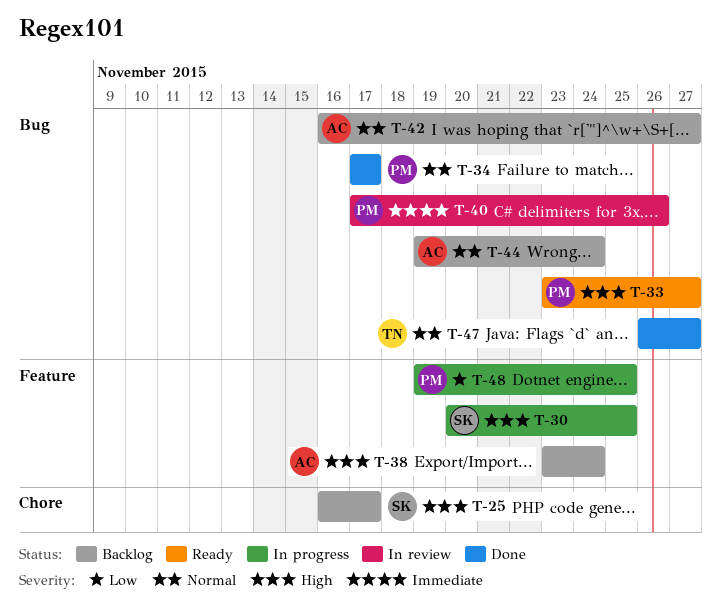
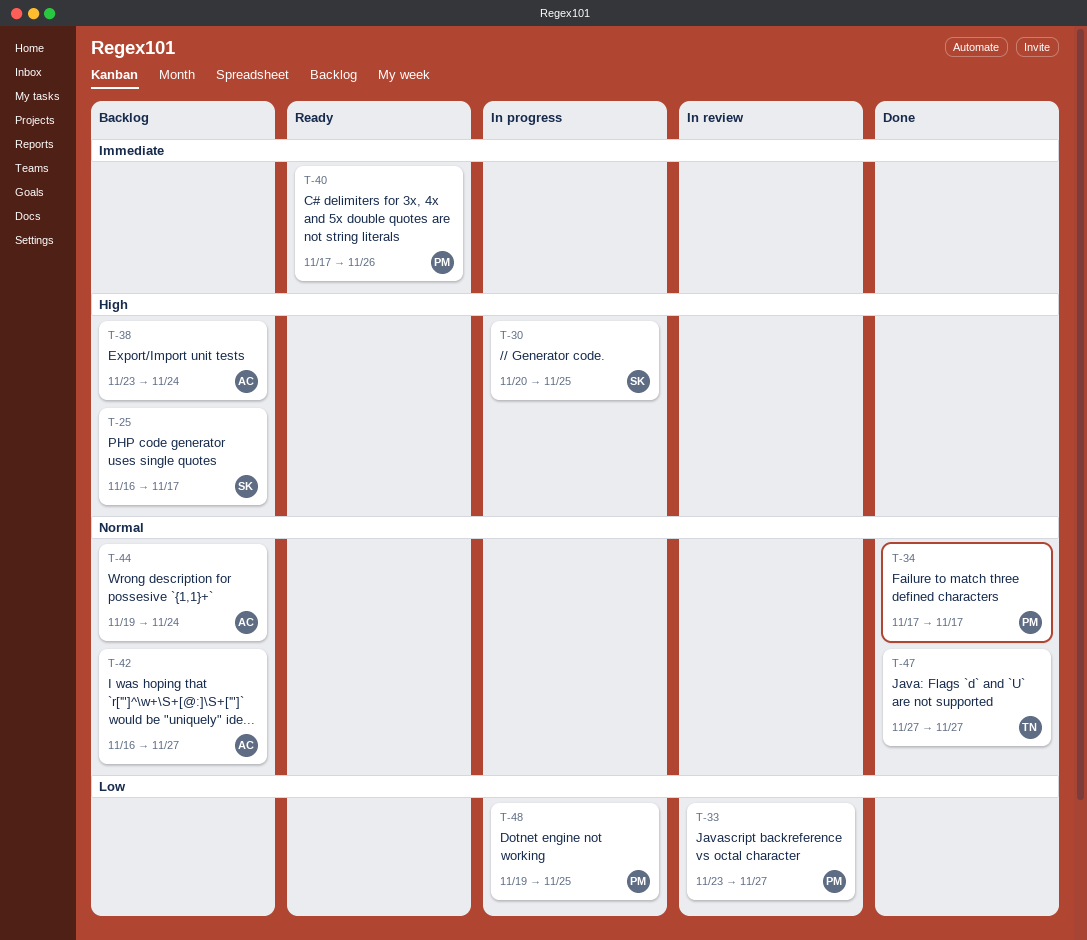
T-33, status: Ready -> In review
T-33, priority: High -> Low
T-40, status: In review -> Ready
T-47, start: Nov 26 -> Nov 27

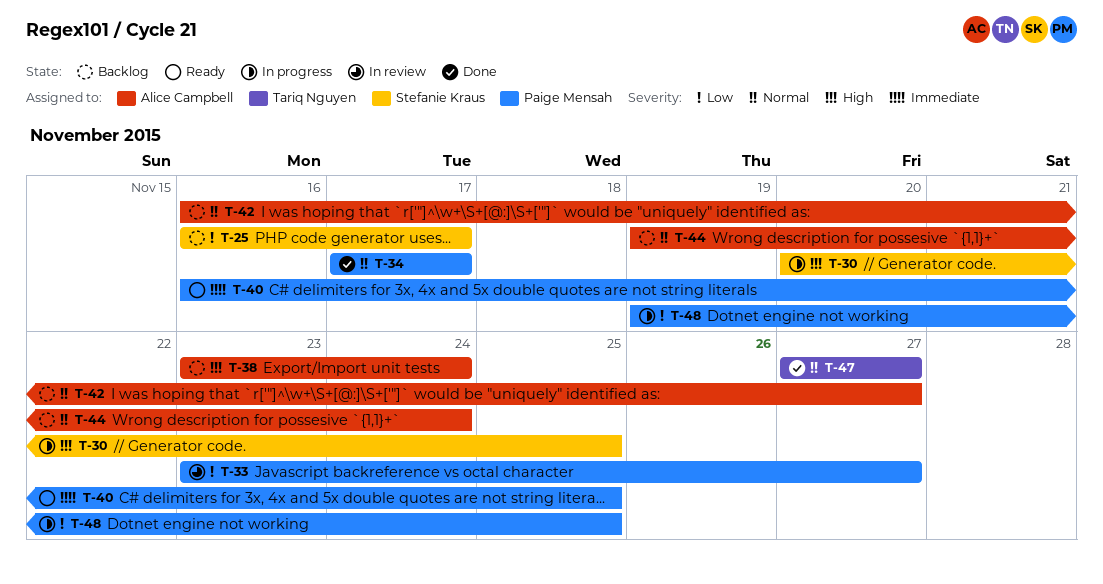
T-25, priority: High -> Low
T-40, start: Nov 17 -> Nov 16
T-40, due: Nov 26 -> Nov 25

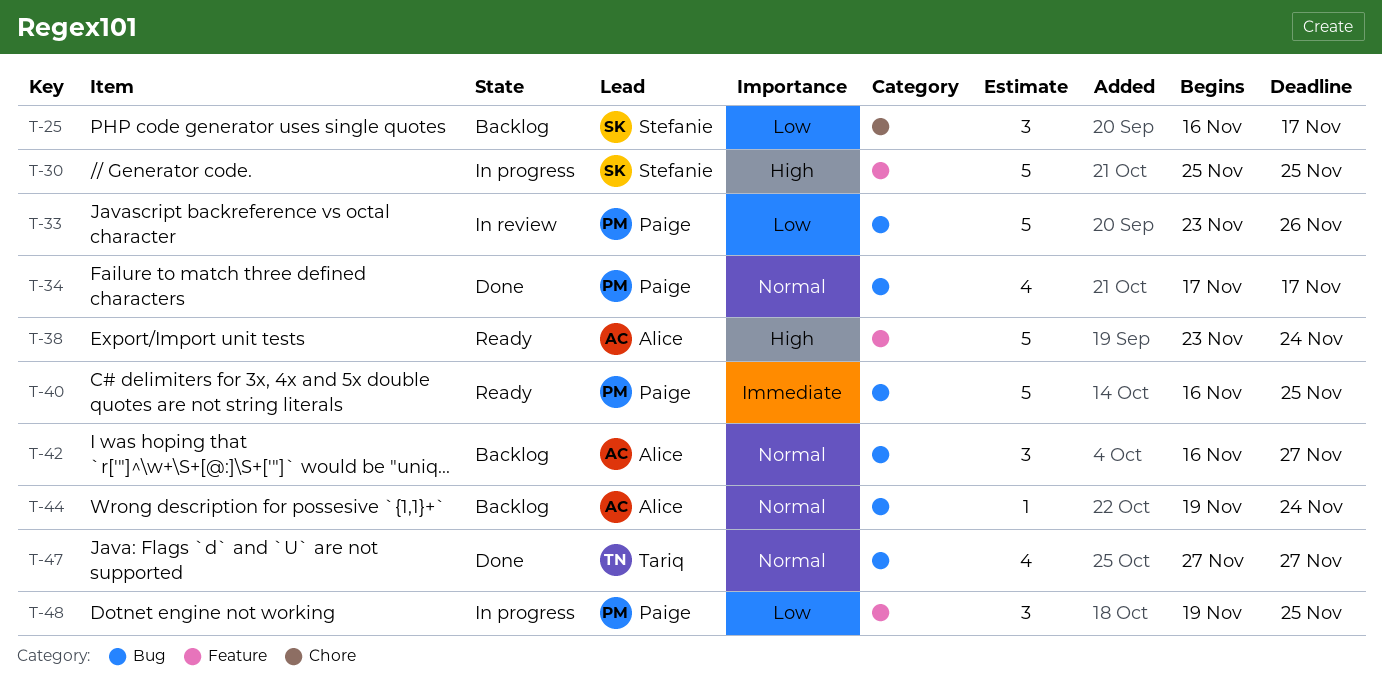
T-30, start: Nov 20 -> Nov 25
T-33, due: Nov 27 -> Nov 26
T-38, status: Backlog -> Ready

